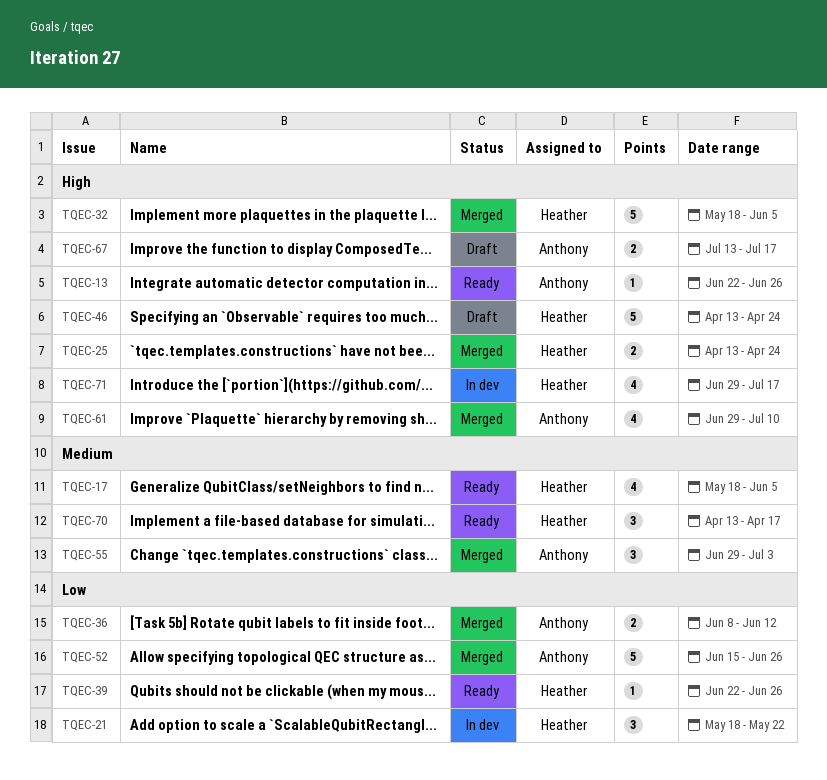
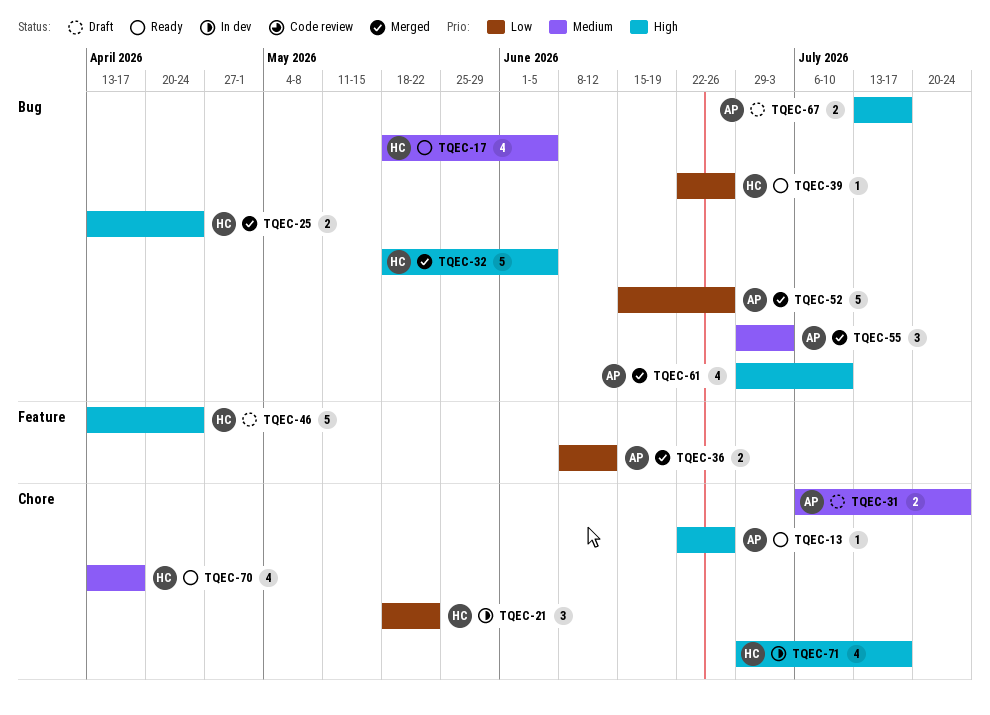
TQEC-31: none -> present
TQEC-70, estimate: 3 -> 4

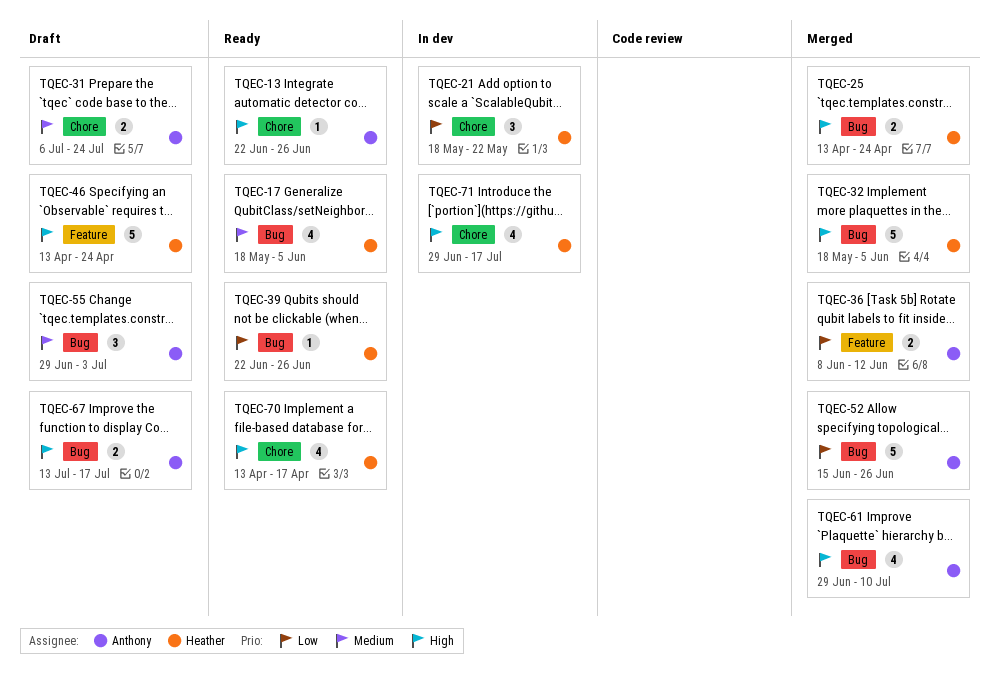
TQEC-55, status: Merged -> Draft
TQEC-70, priority: Medium -> High

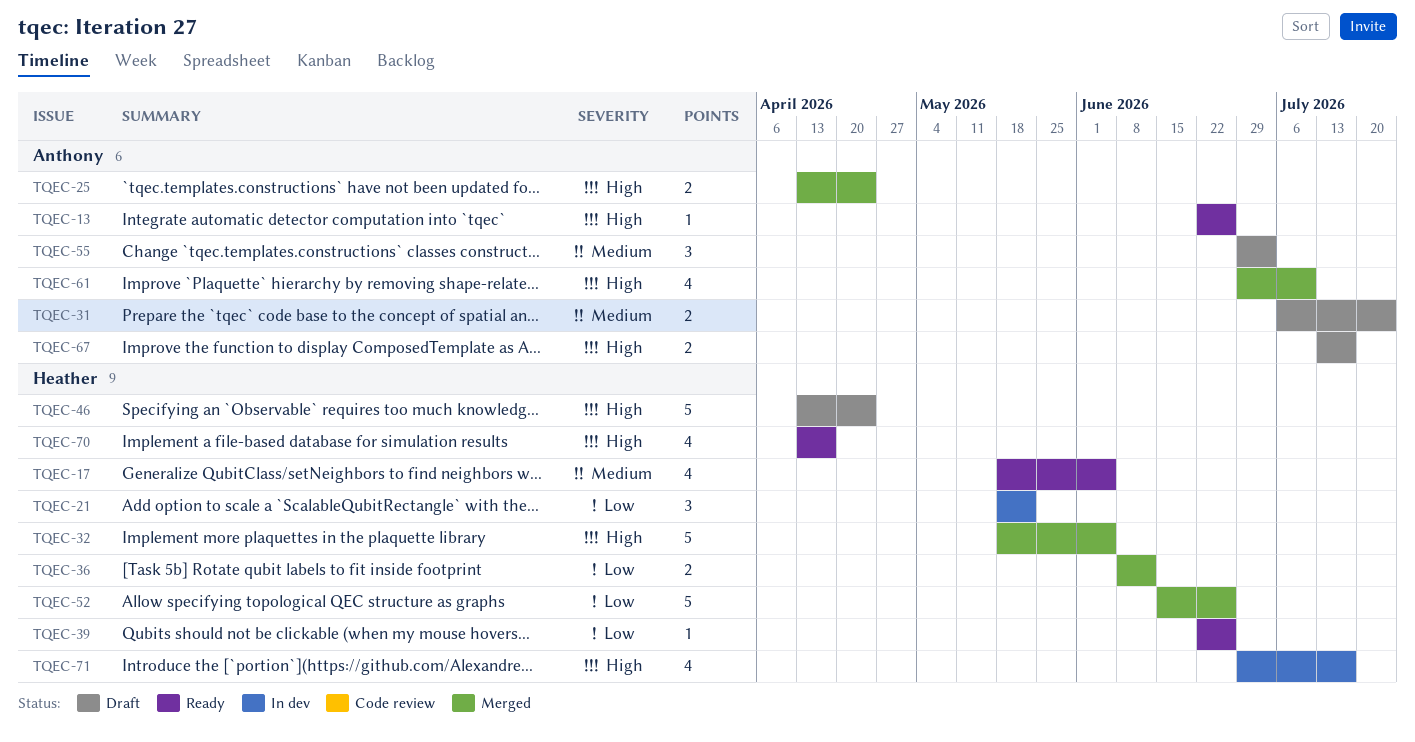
TQEC-25, owner: Heather -> Anthony
TQEC-36, owner: Anthony -> Heather
TQEC-52, owner: Anthony -> Heather

